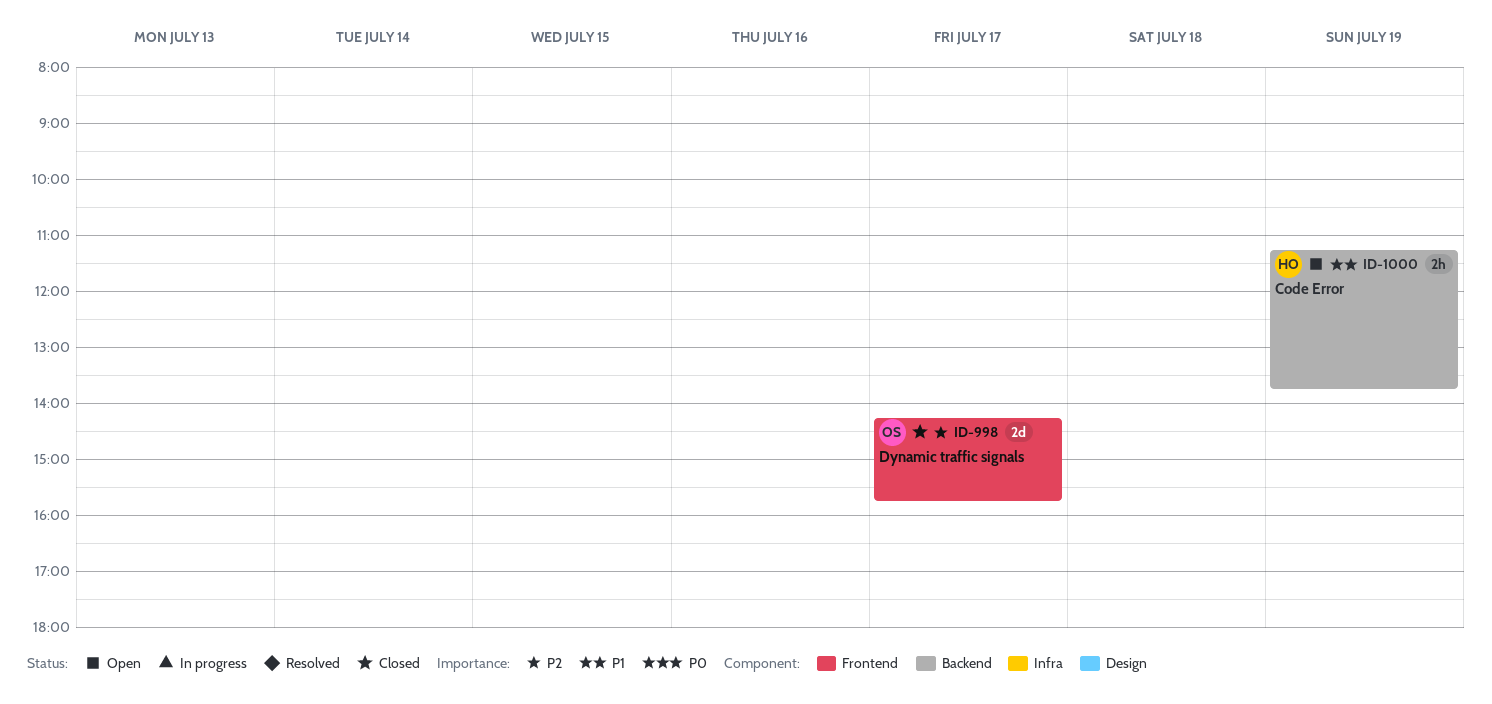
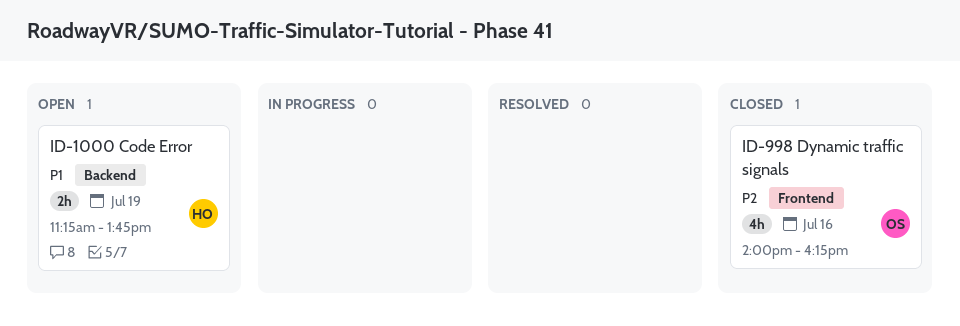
ID-998, estimate: 2d -> 4h
ID-998, day: Jul 17 -> Jul 16
ID-998, begins: 14:15 -> 14:00
ID-998, ends: 15:45 -> 16:15

